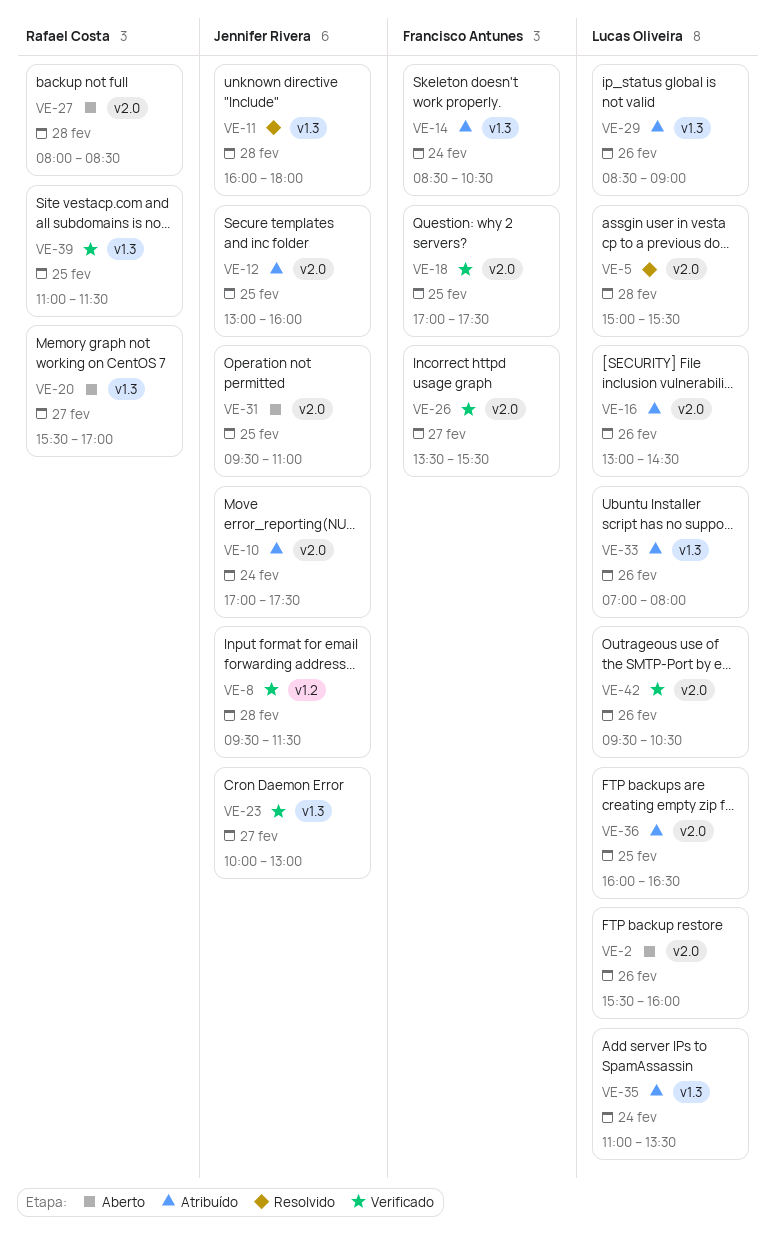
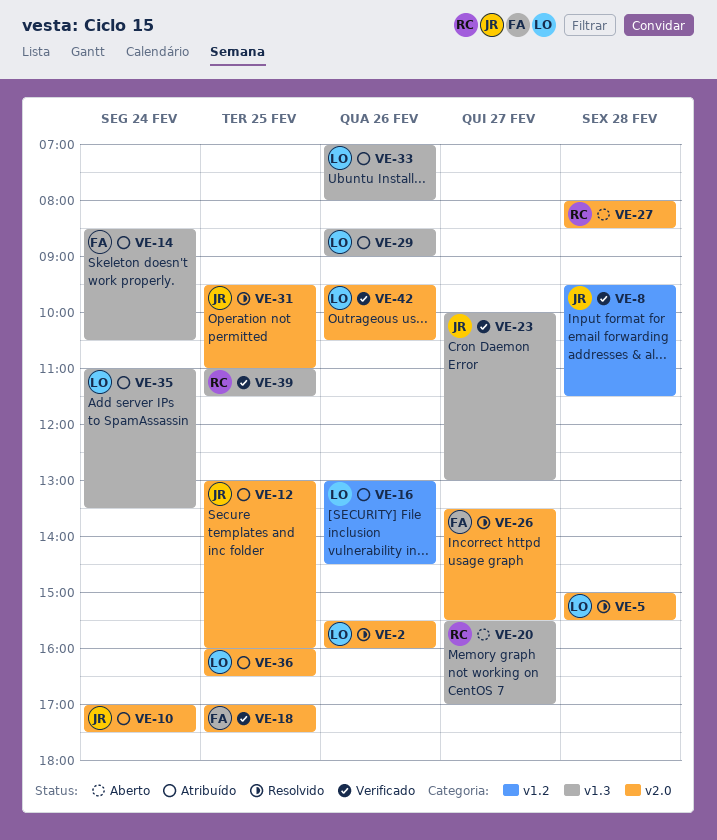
VE-2, status: Aberto -> Resolvido
VE-11: present -> none
VE-16, label: v2.0 -> v1.2
VE-26, status: Verificado -> Resolvido
VE-31, status: Aberto -> Resolvido

